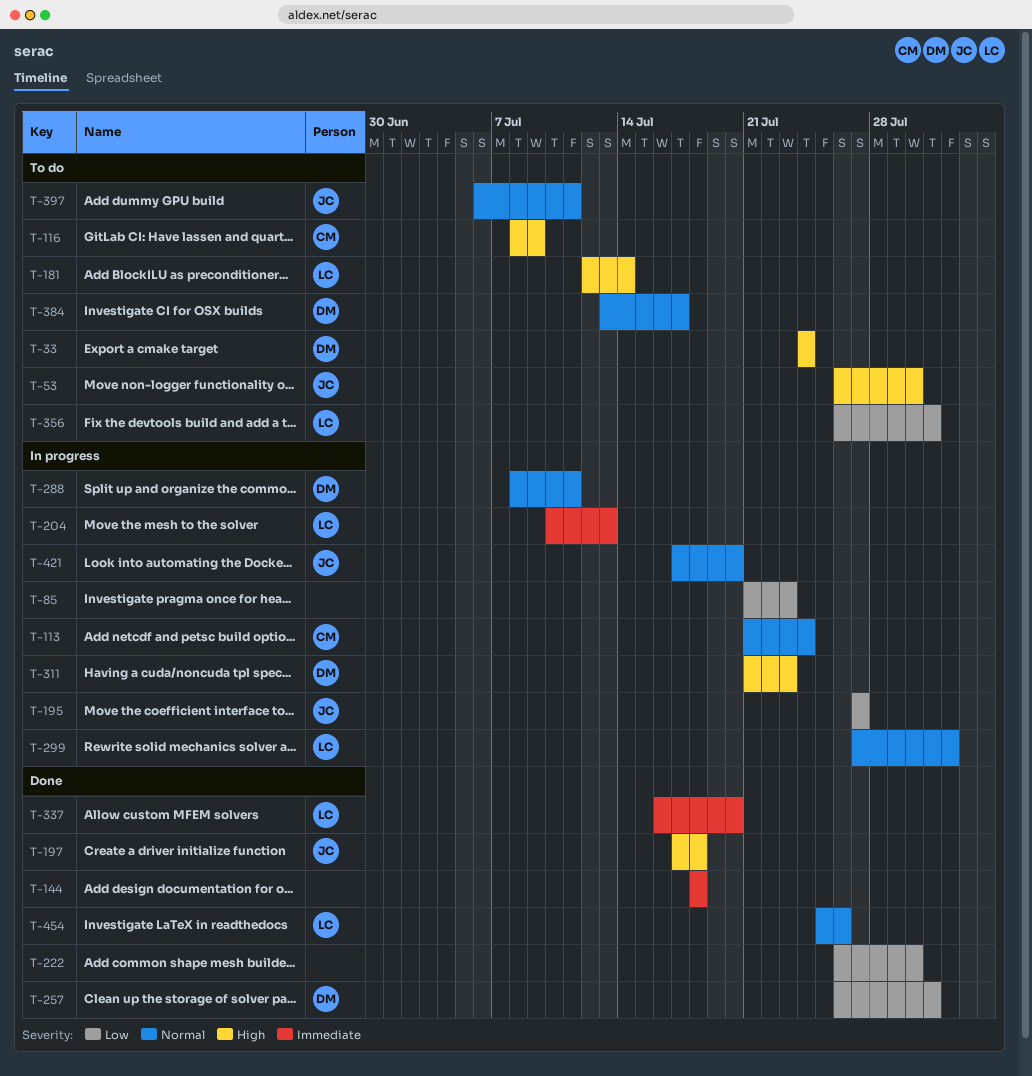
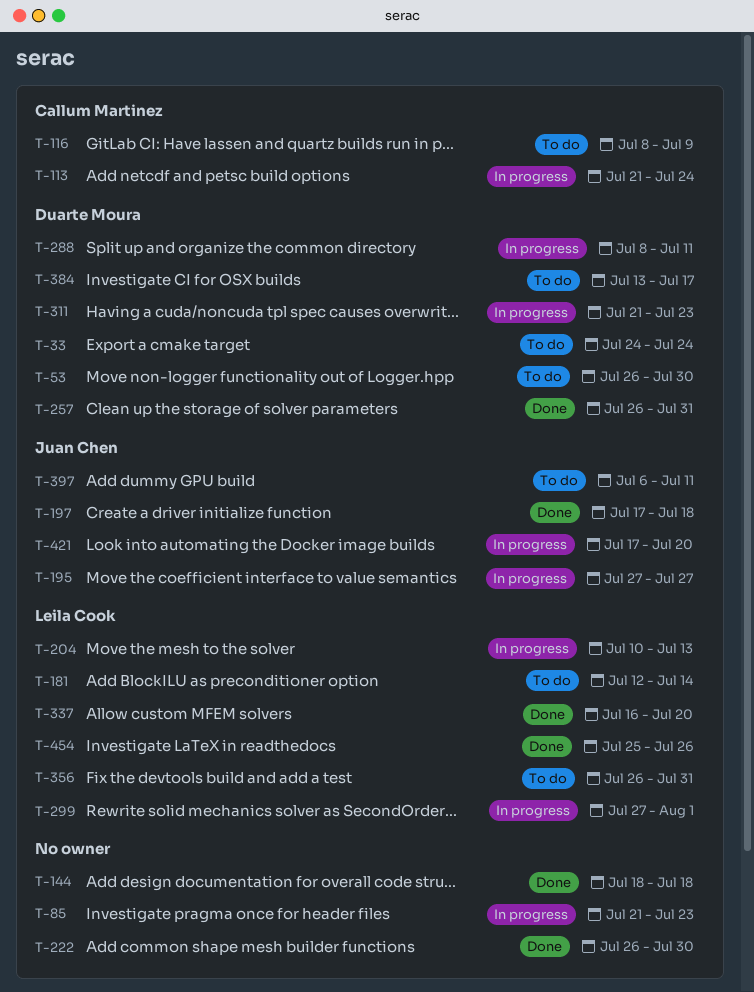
T-53, owner: Juan Chen -> Duarte Moura

